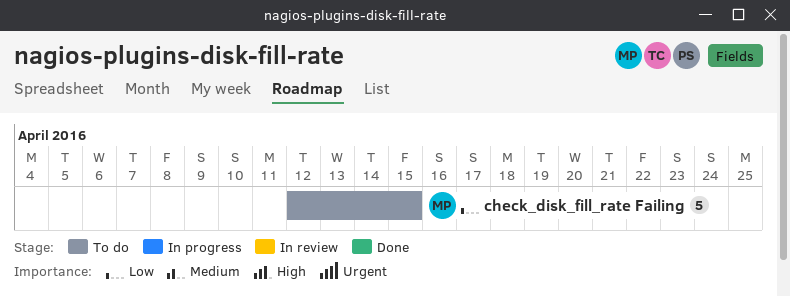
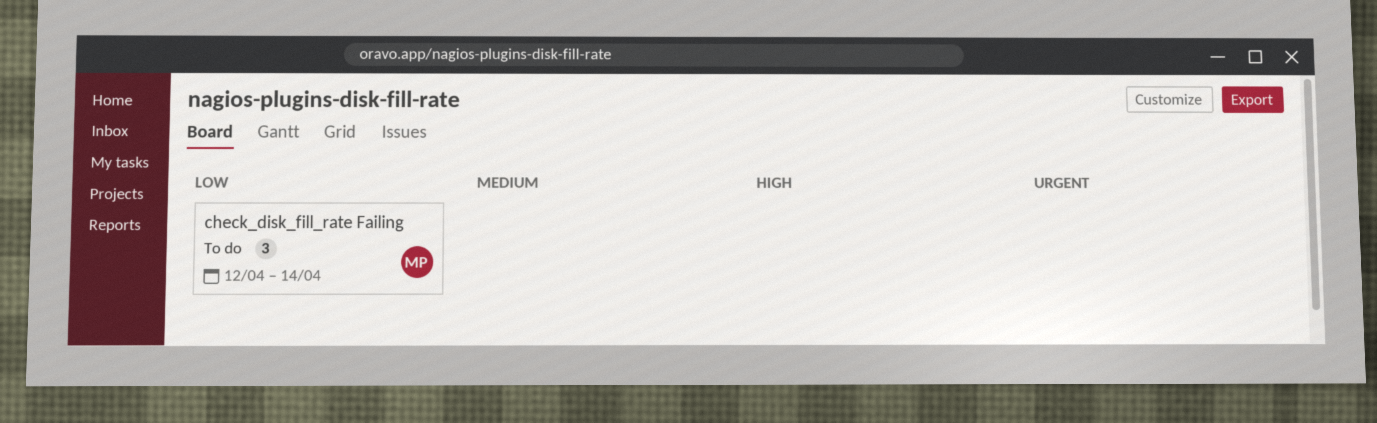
check_disk_fill_rate Failing, estimate: 5 -> 3
check_disk_fill_rate Failing, due: Apr 15 -> Apr 14

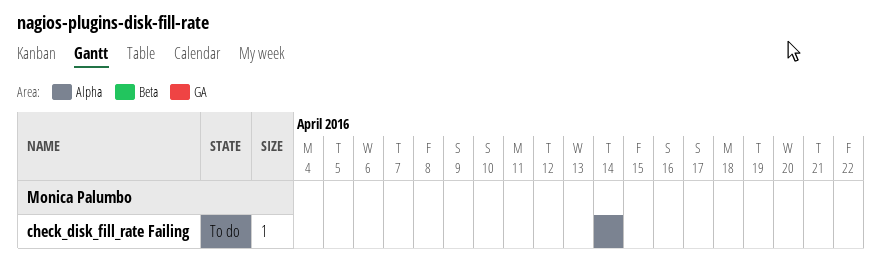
check_disk_fill_rate Failing, estimate: 3 -> 1
check_disk_fill_rate Failing, start: Apr 12 -> Apr 14

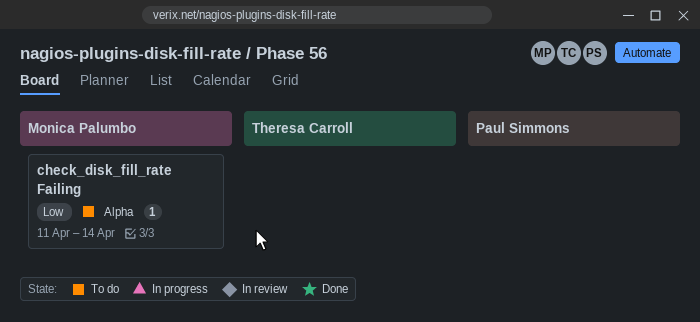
check_disk_fill_rate Failing, start: Apr 14 -> Apr 11

